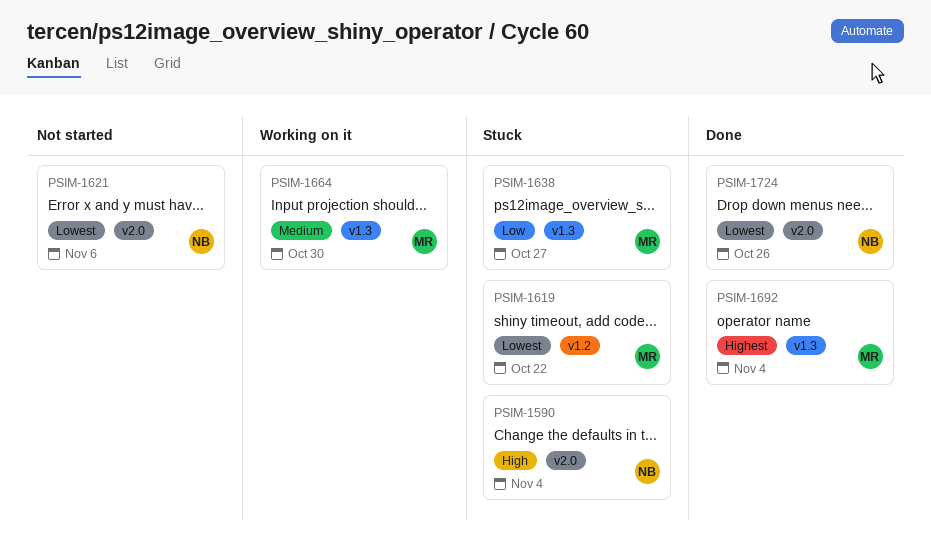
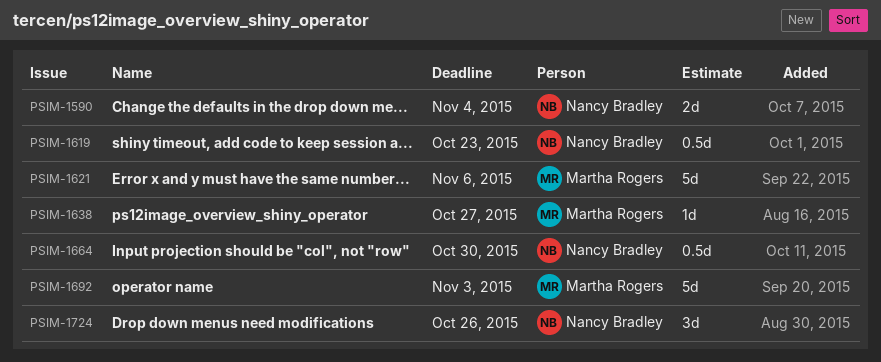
PSIM-1619, owner: Martha Rogers -> Nancy Bradley
PSIM-1619, due: Oct 22 -> Oct 23
PSIM-1621, owner: Nancy Bradley -> Martha Rogers
PSIM-1664, owner: Martha Rogers -> Nancy Bradley
PSIM-1692, due: Nov 4 -> Nov 3

